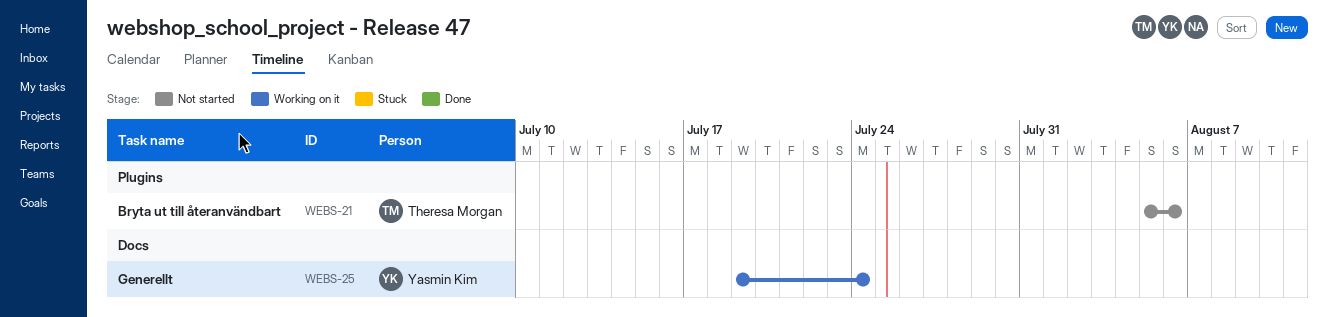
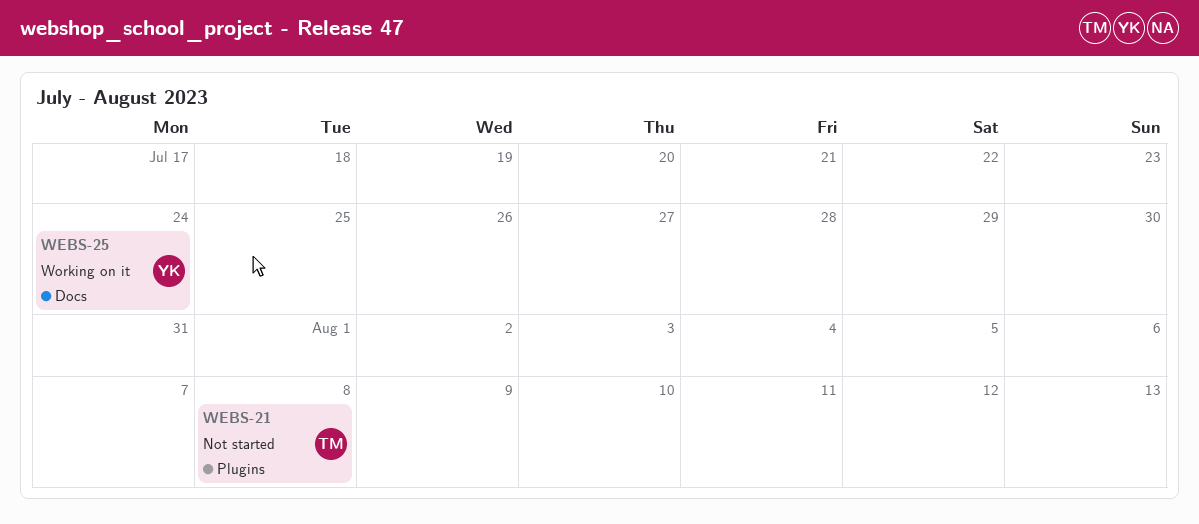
WEBS-21, due: Aug 6 -> Aug 8

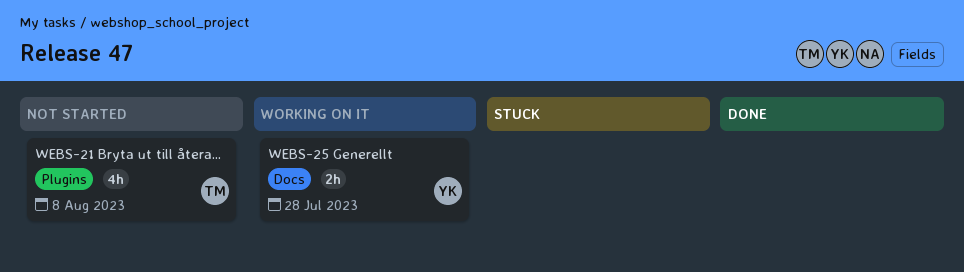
WEBS-25, due: Jul 24 -> Jul 28

